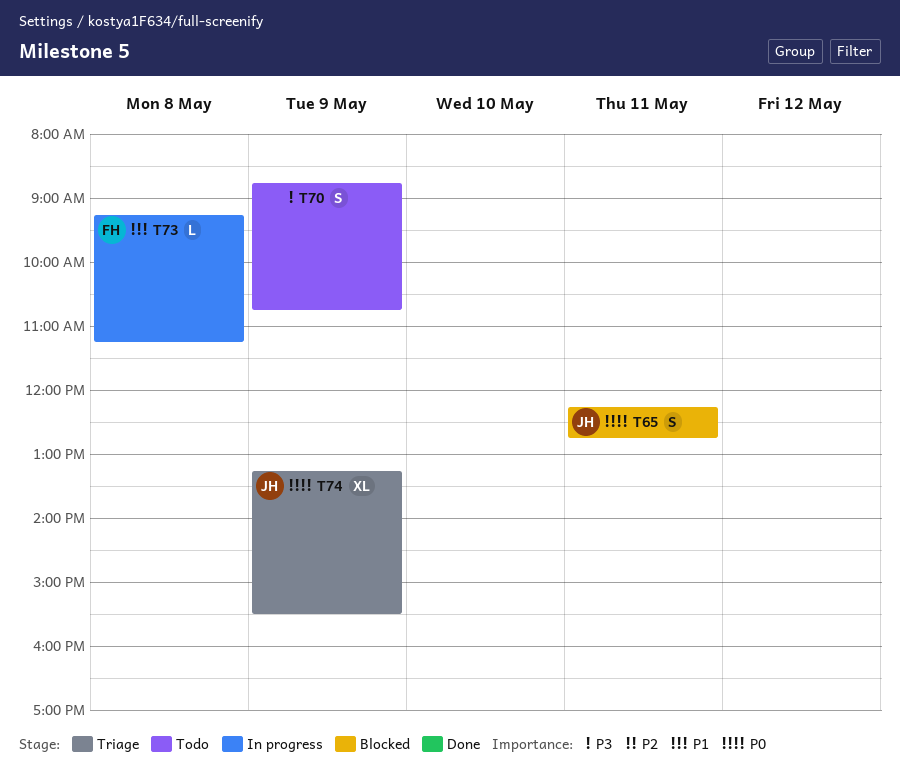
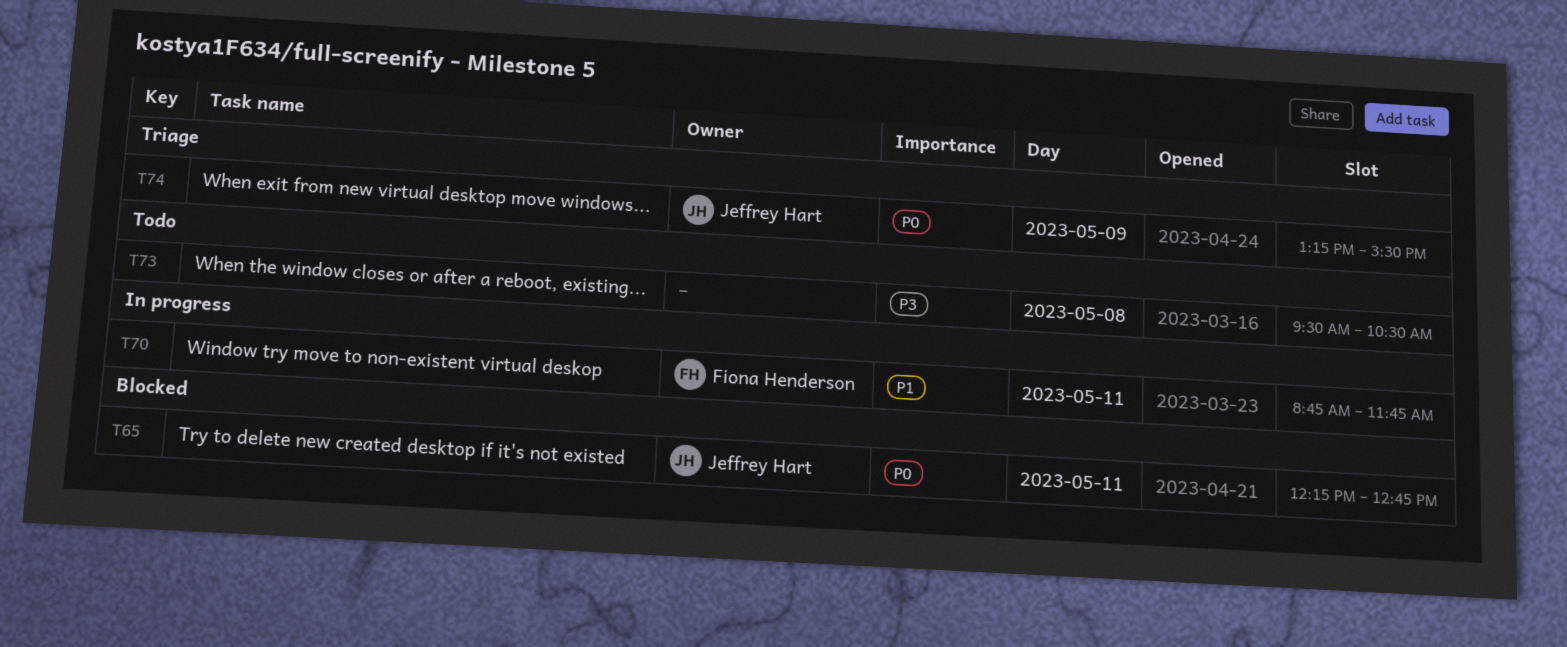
T70, status: Todo -> In progress
T70, owner: none -> Fiona Henderson
T70, priority: P3 -> P1
T70, day: May 9 -> May 11
T70, ends: 10:45 -> 11:45
T73, status: In progress -> Todo
T73, owner: Fiona Henderson -> none
T73, priority: P1 -> P3
T73, begins: 09:15 -> 09:30
T73, ends: 11:15 -> 10:30

